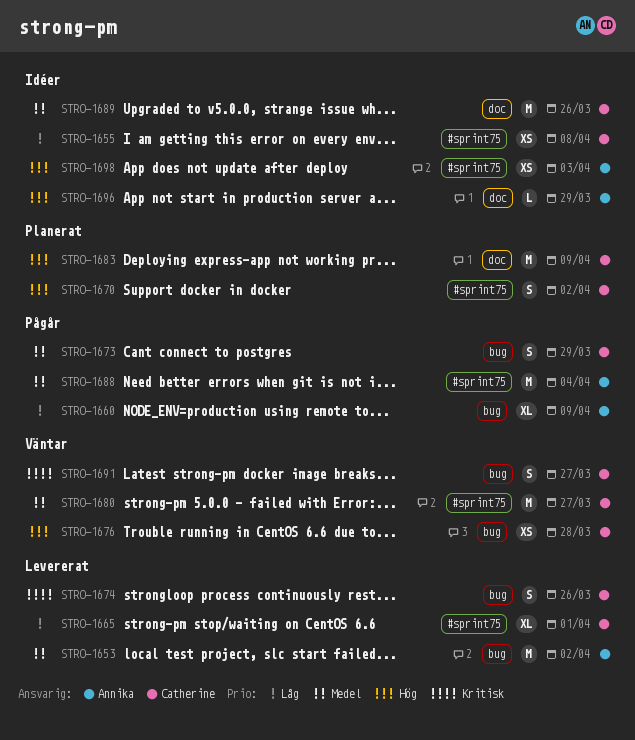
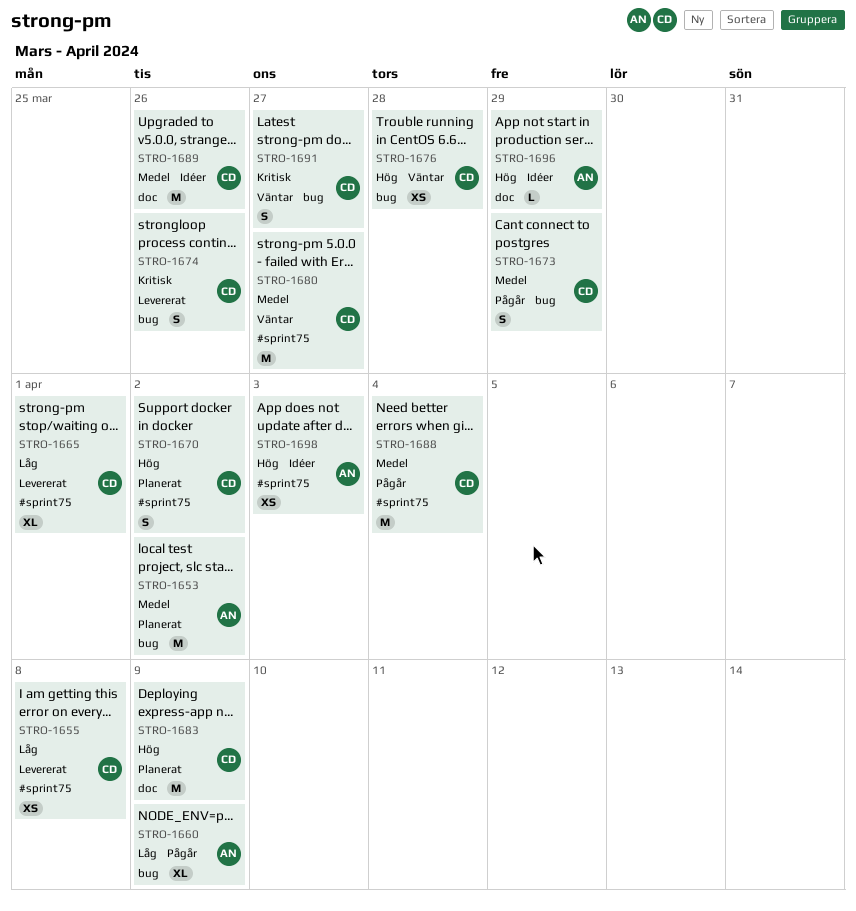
STRO-1653, status: Levererat -> Planerat
STRO-1655, status: Idéer -> Levererat
STRO-1688, owner: Annika -> Catherine

